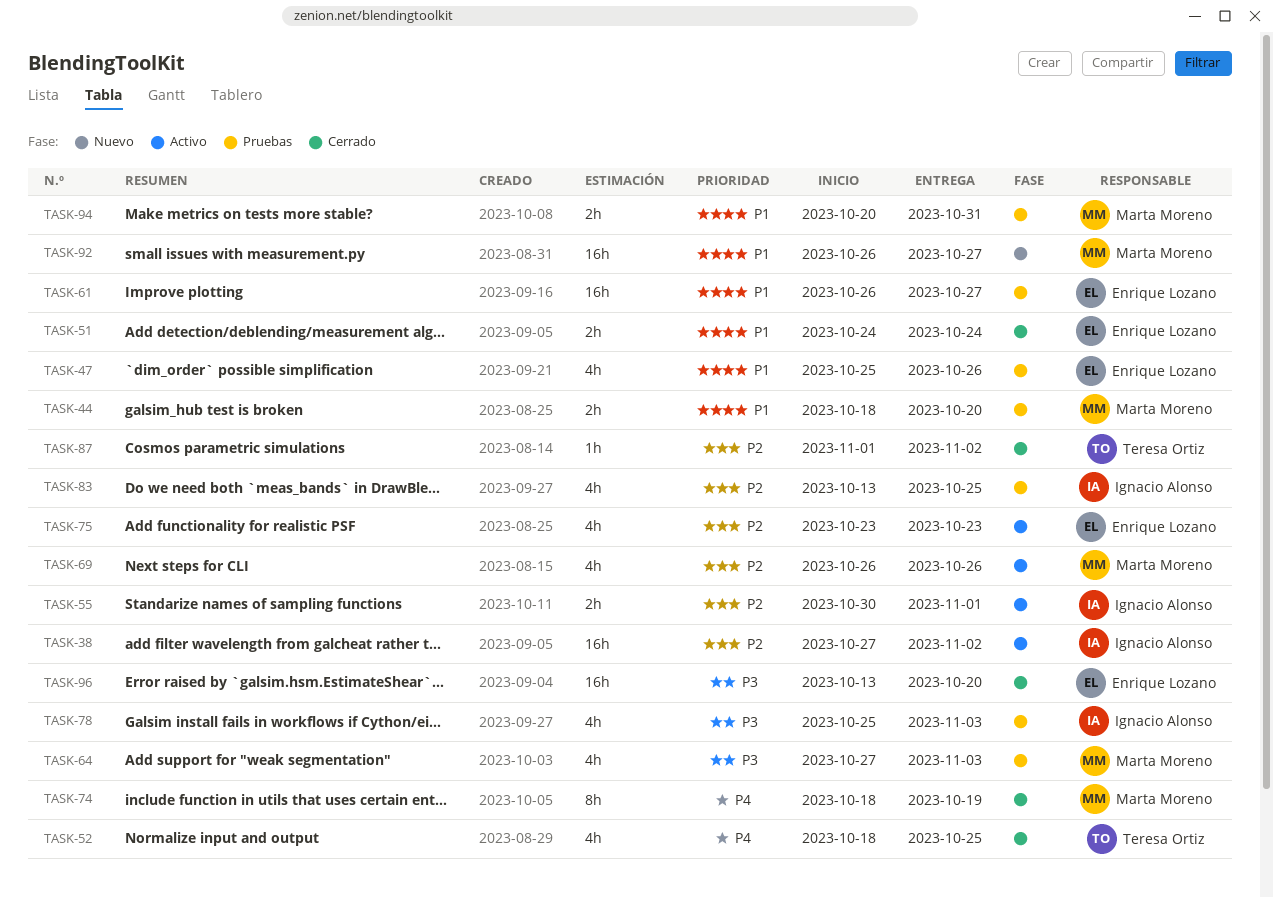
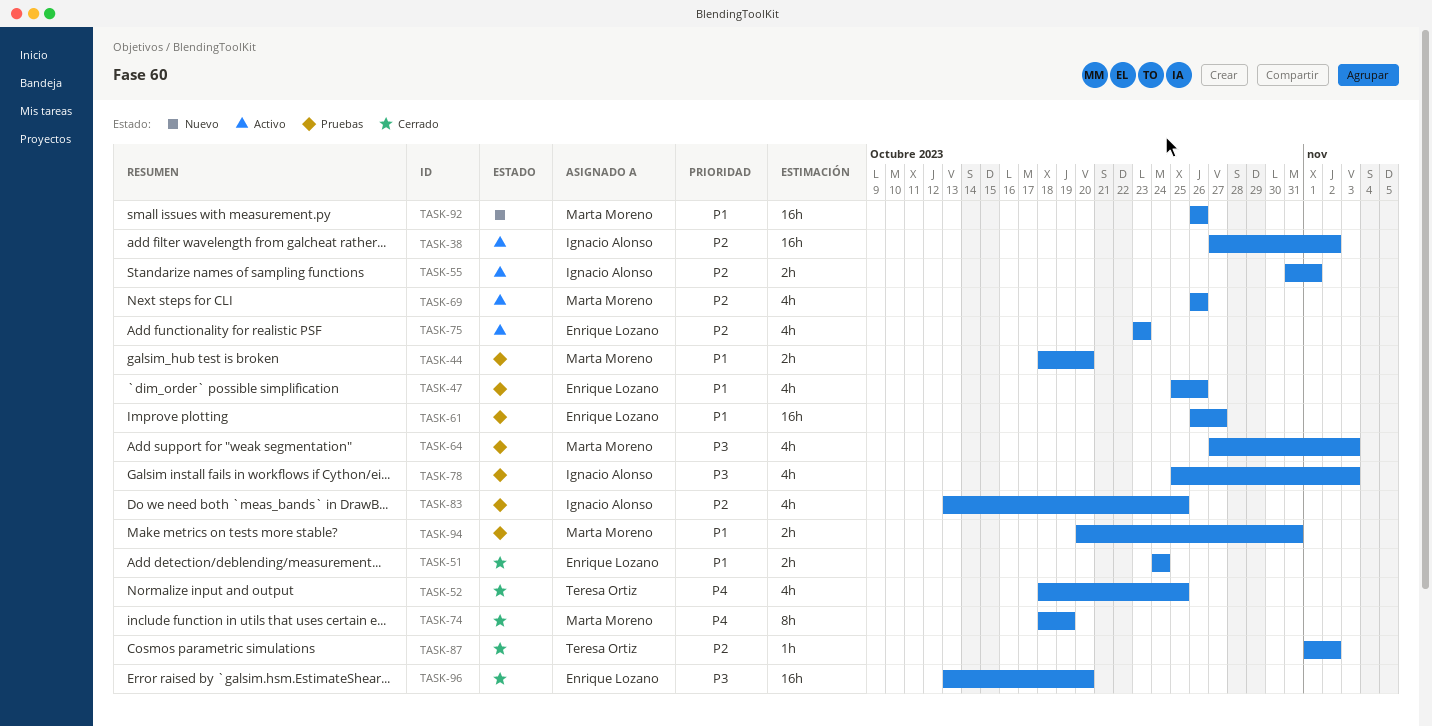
TASK-55, start: Oct 30 -> Oct 31
TASK-92, due: Oct 27 -> Oct 26

